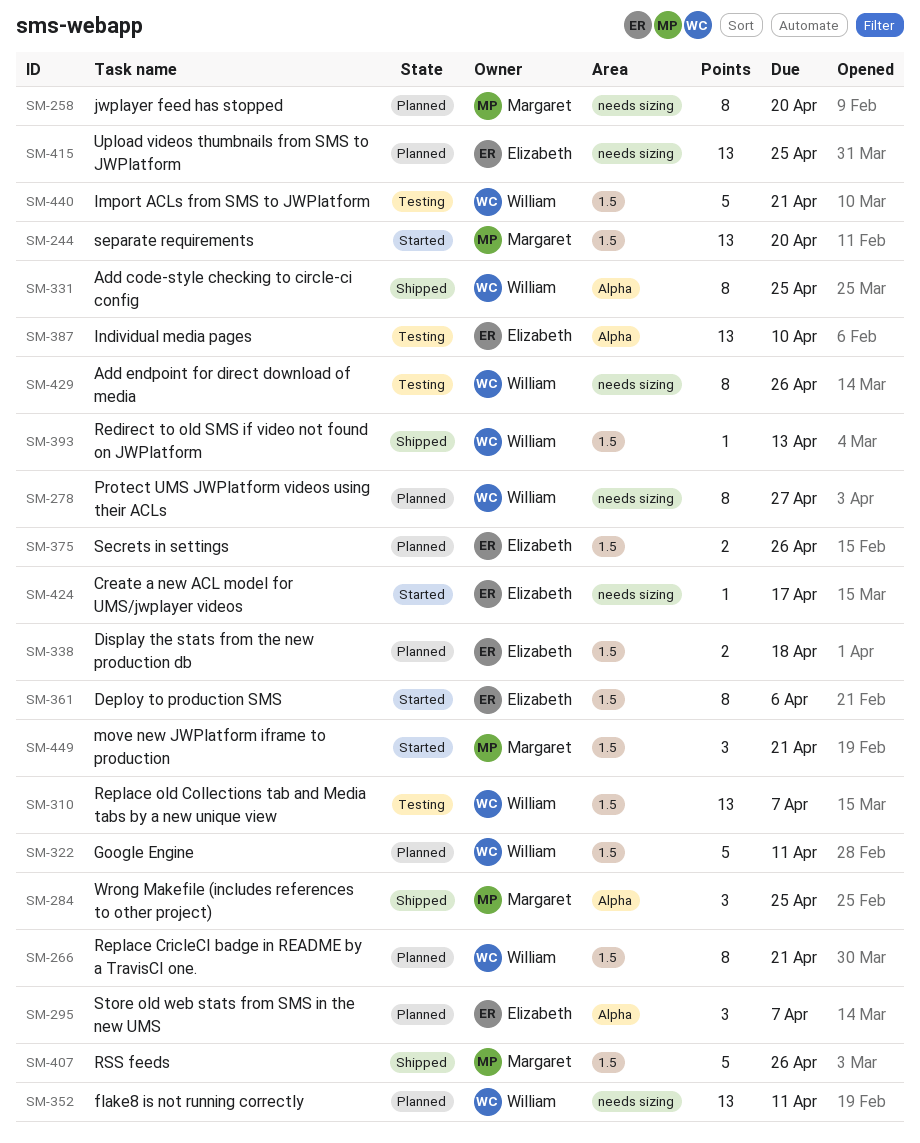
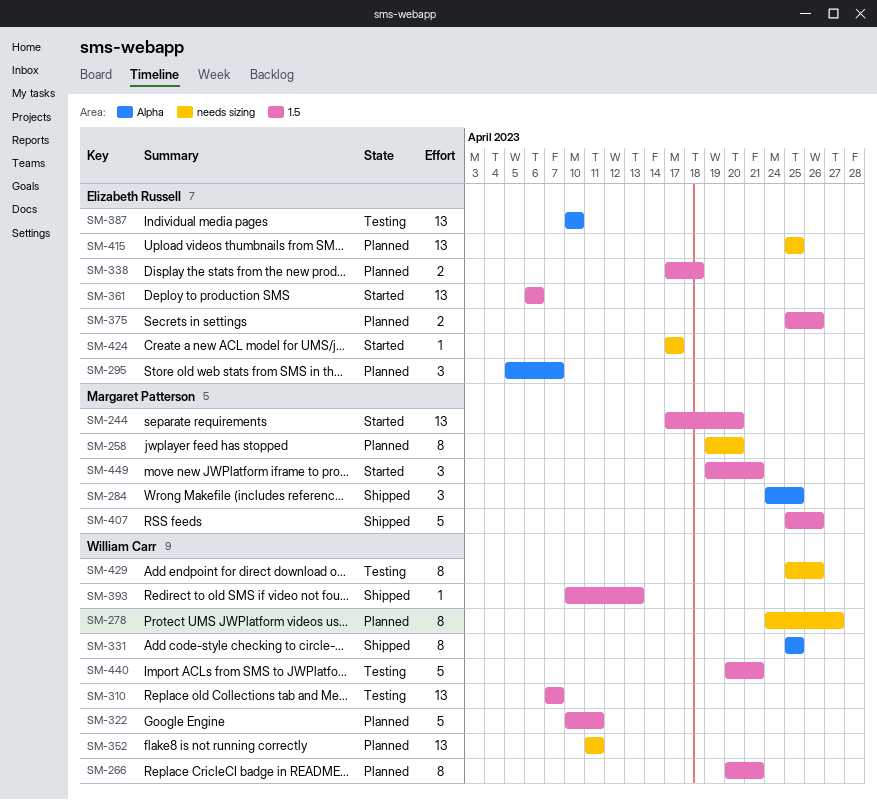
SM-361, estimate: 8 -> 13

